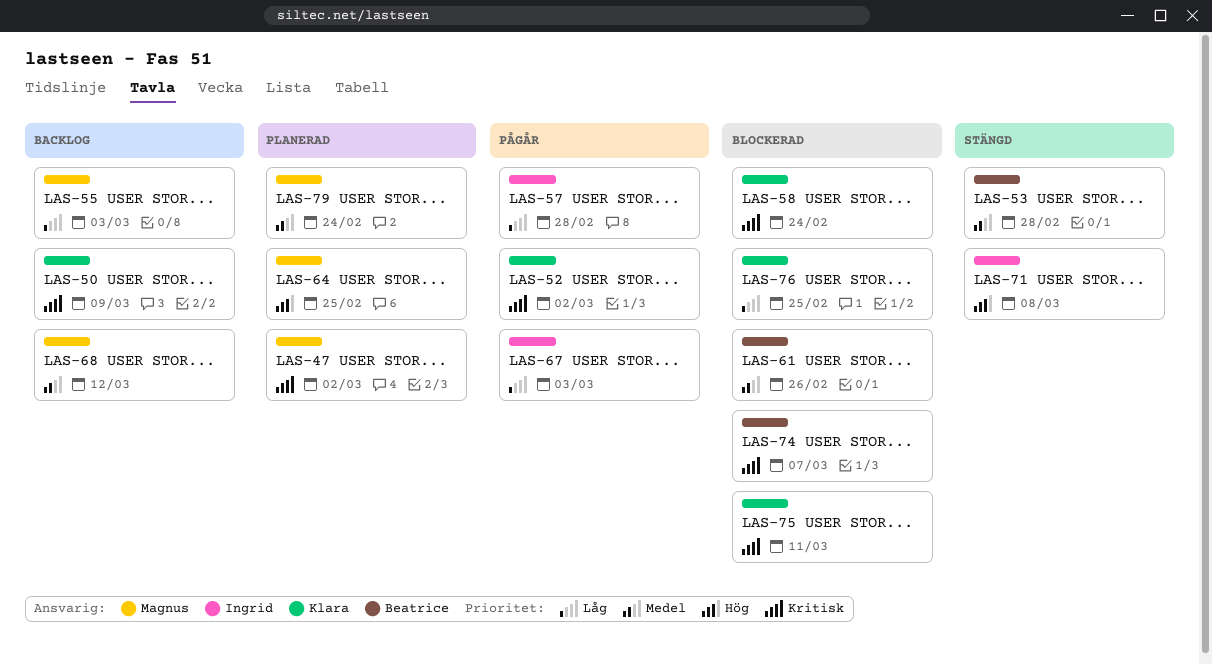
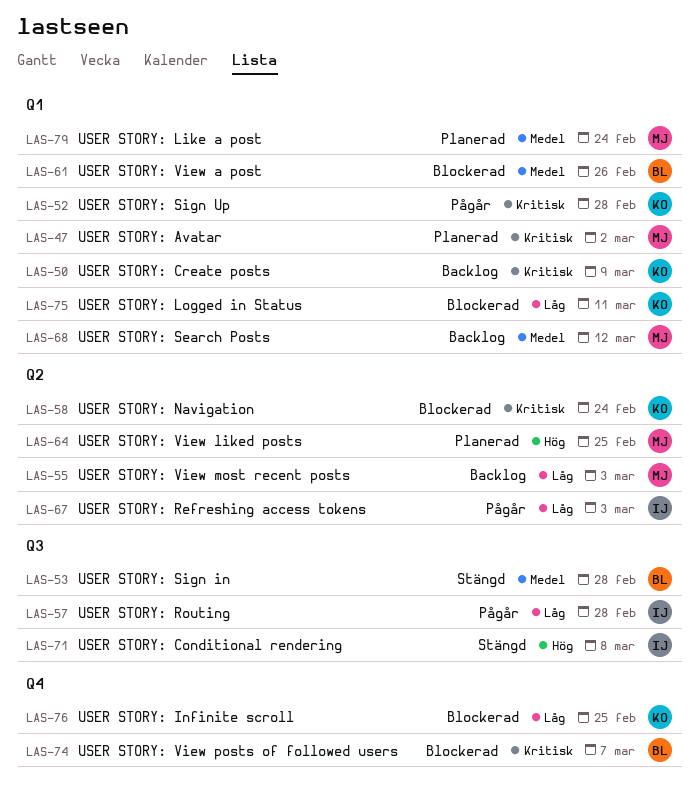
LAS-52, due: Mar 2 -> Feb 28
LAS-75, priority: Kritisk -> Låg

